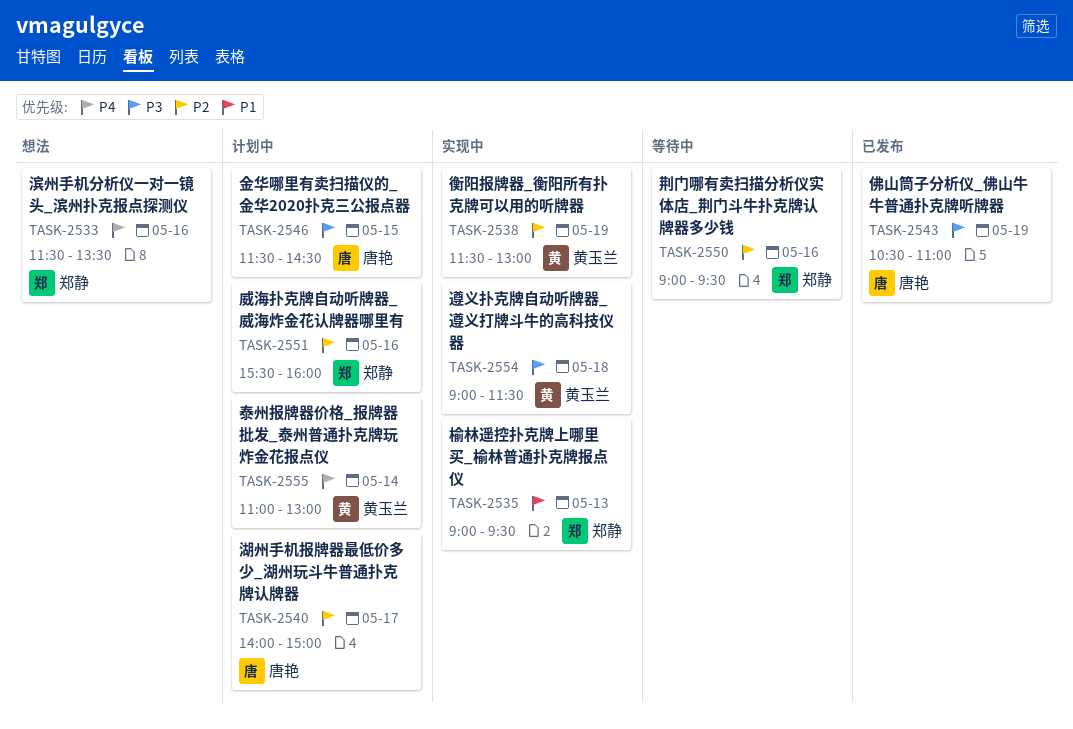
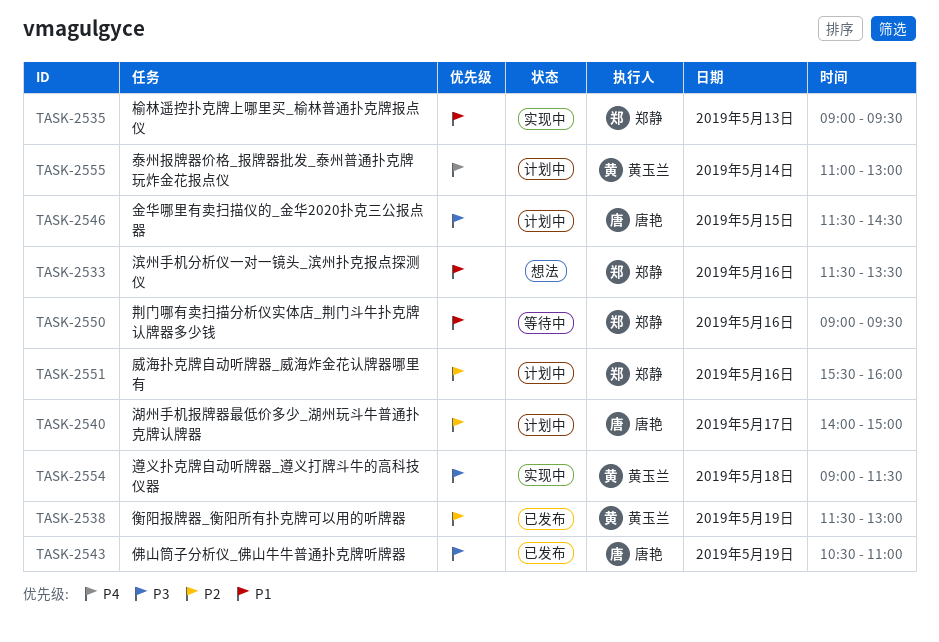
TASK-2533, priority: P4 -> P1
TASK-2538, status: 实现中 -> 已发布
TASK-2550, priority: P2 -> P1

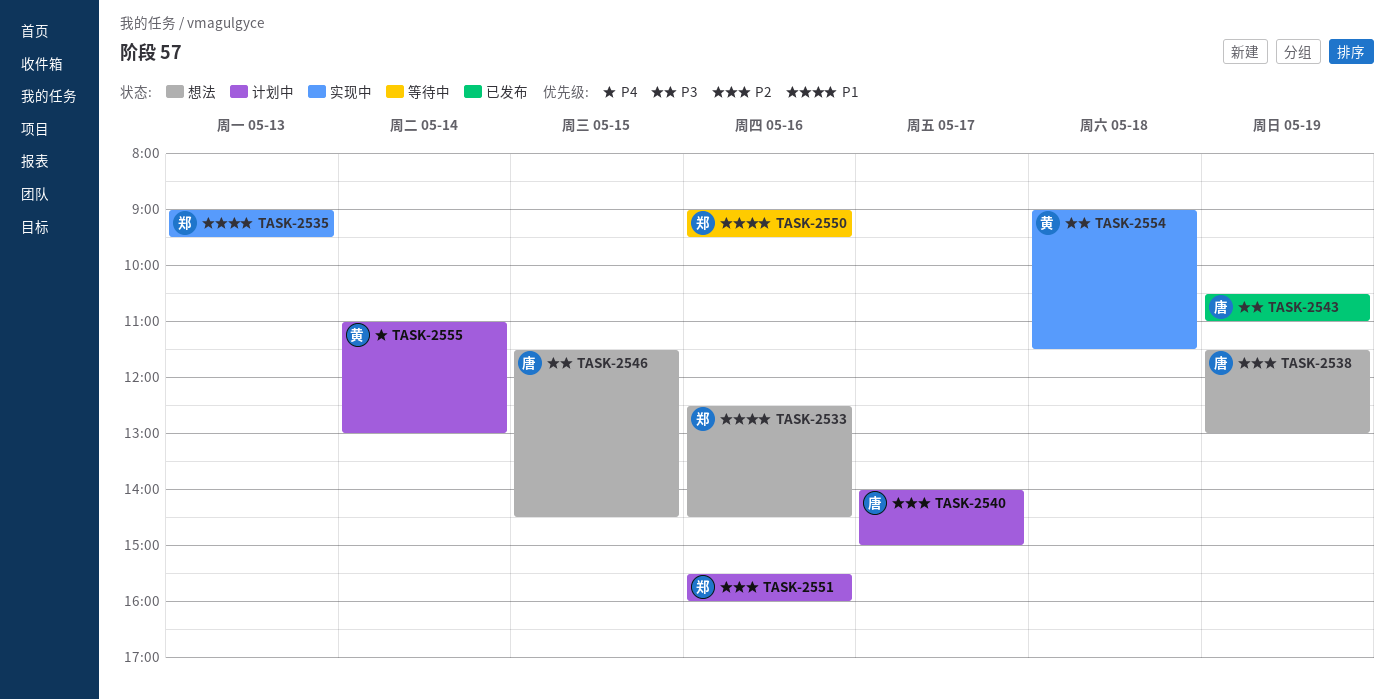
TASK-2533, begins: 11:30 -> 12:30
TASK-2533, ends: 13:30 -> 14:30
TASK-2538, status: 已发布 -> 想法
TASK-2538, owner: 黄玉兰 -> 唐艳
TASK-2546, status: 计划中 -> 想法

